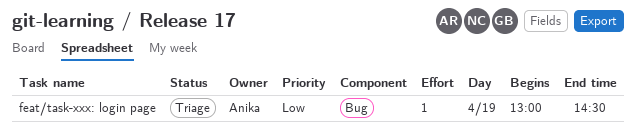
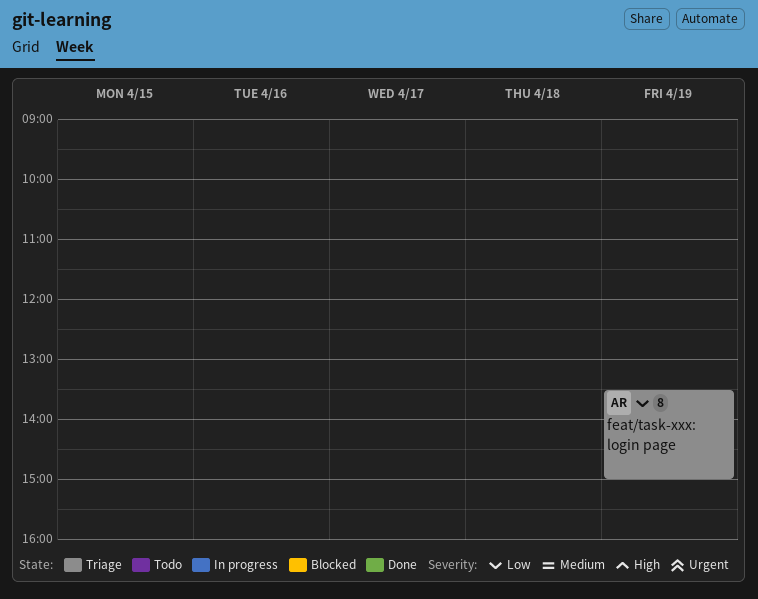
feat/task-xxx: login page, estimate: 1 -> 8
feat/task-xxx: login page, begins: 13:00 -> 13:30
feat/task-xxx: login page, ends: 14:30 -> 15:00

